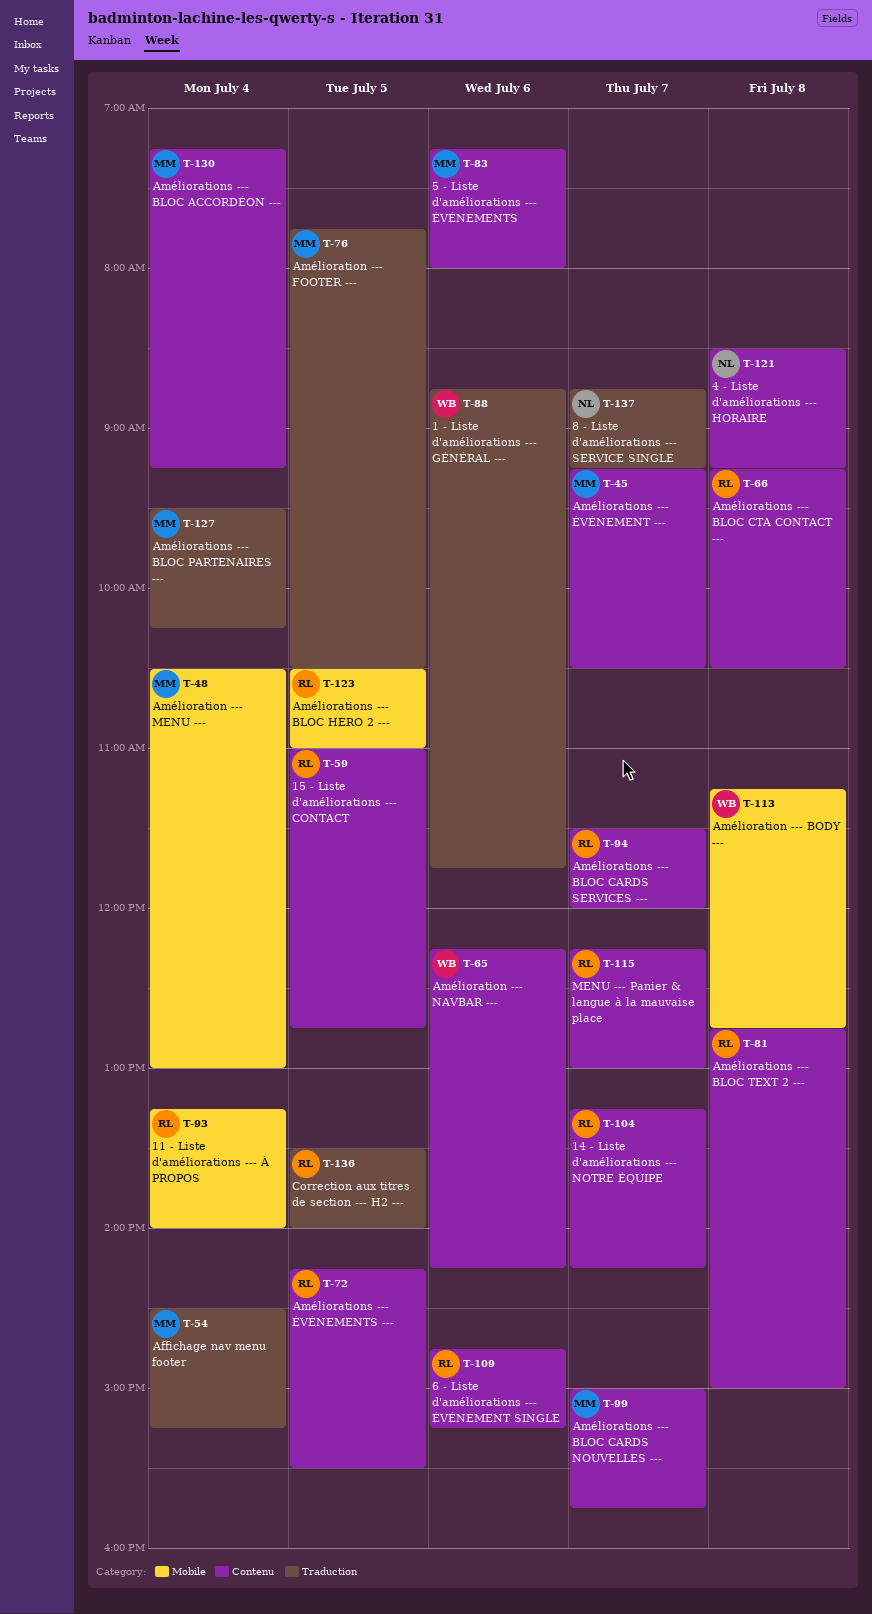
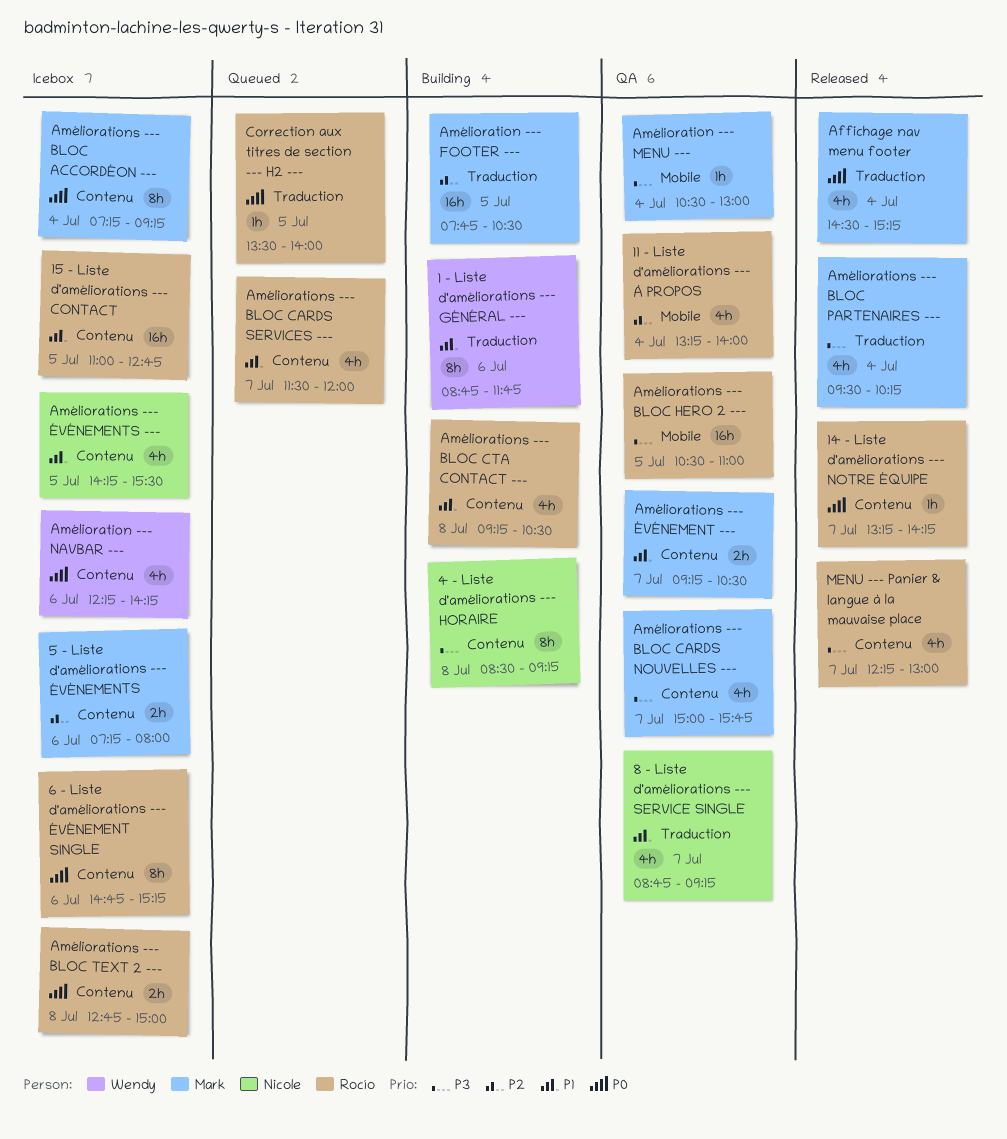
Amélioration --- BODY ---: present -> none
Améliorations --- ÉVÉNEMENTS ---, owner: Rocío -> Nicole

